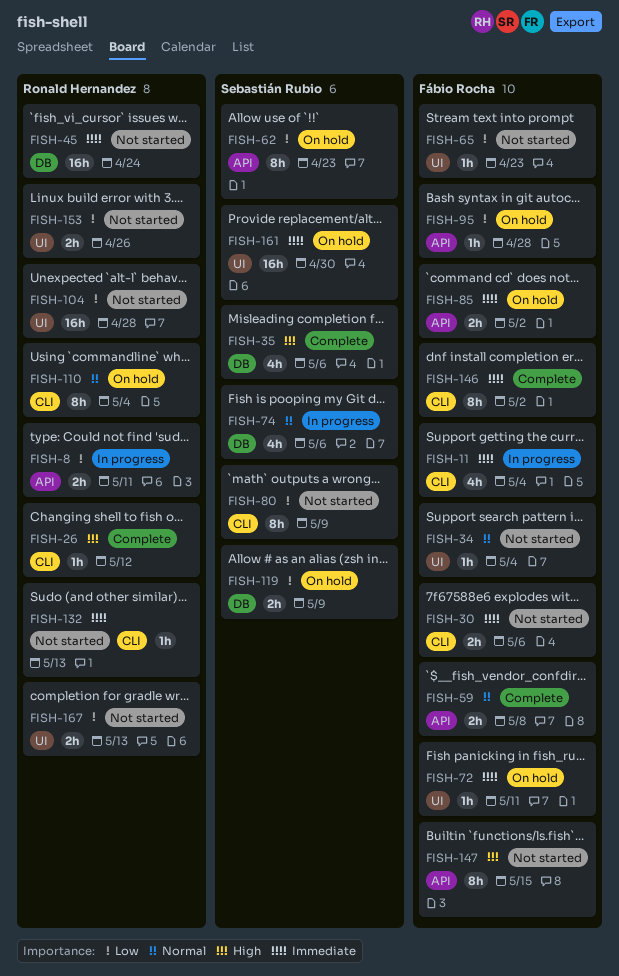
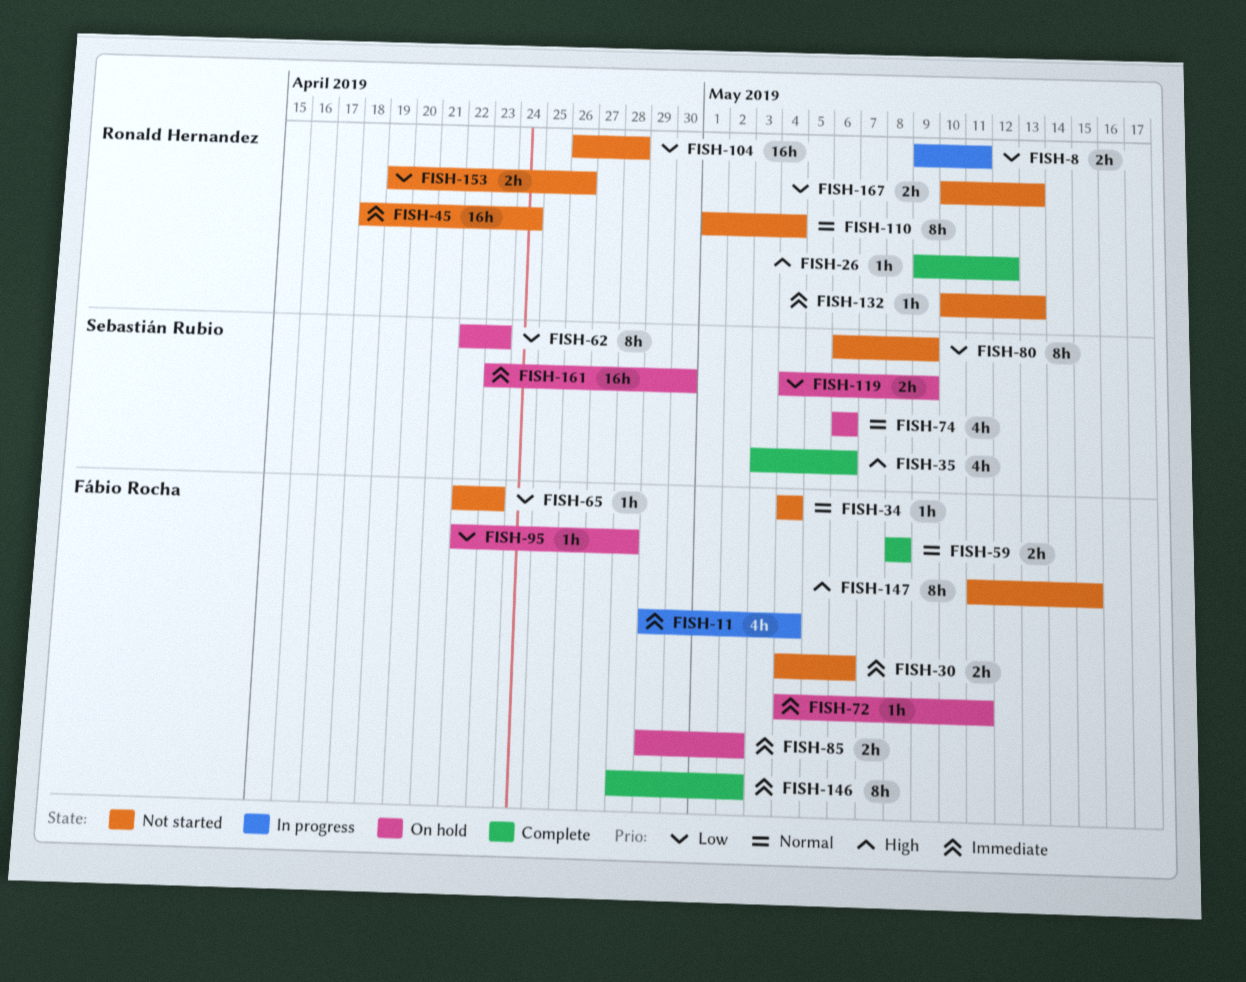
FISH-74, status: In progress -> On hold
FISH-110, status: On hold -> Not started

